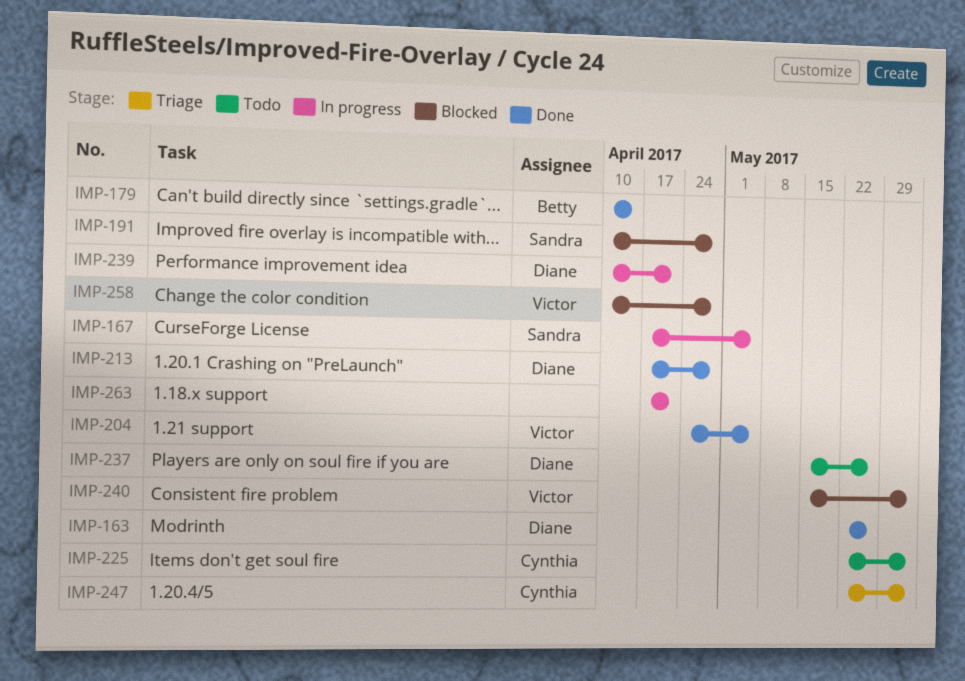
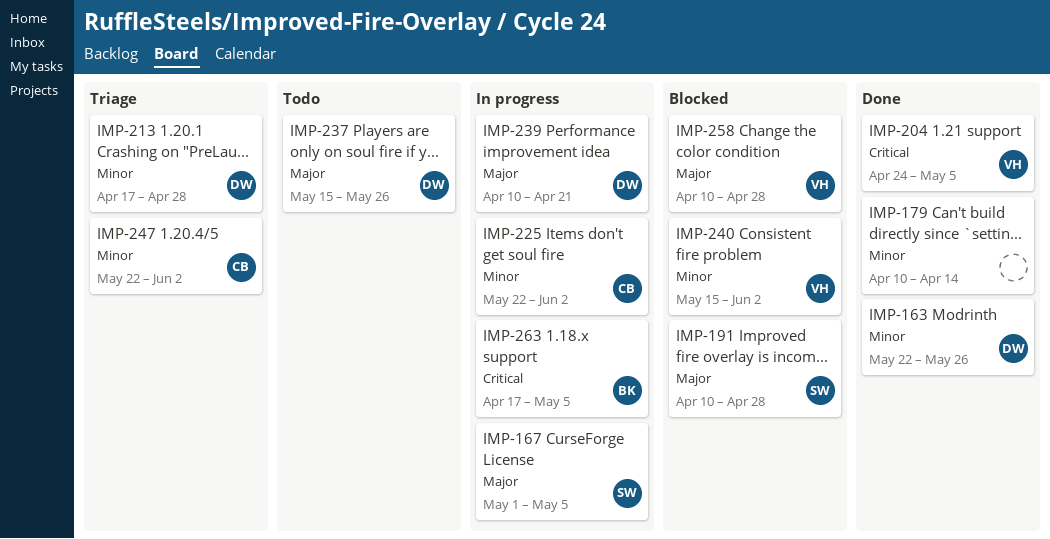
IMP-167, start: Apr 17 -> May 1
IMP-179, owner: Betty -> none
IMP-213, status: Done -> Triage
IMP-225, status: Todo -> In progress
IMP-263, owner: none -> Betty
IMP-263, due: Apr 21 -> May 5

